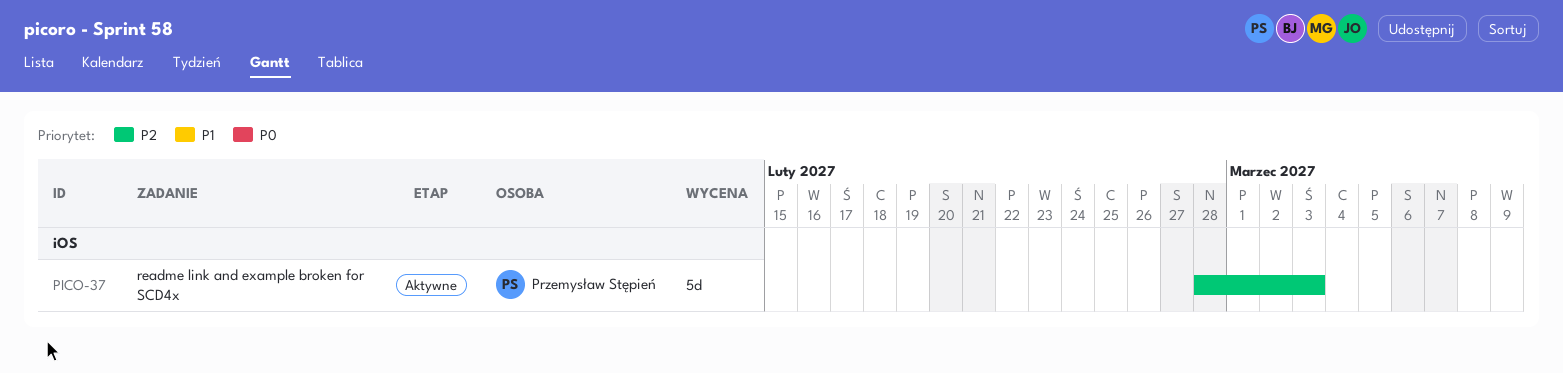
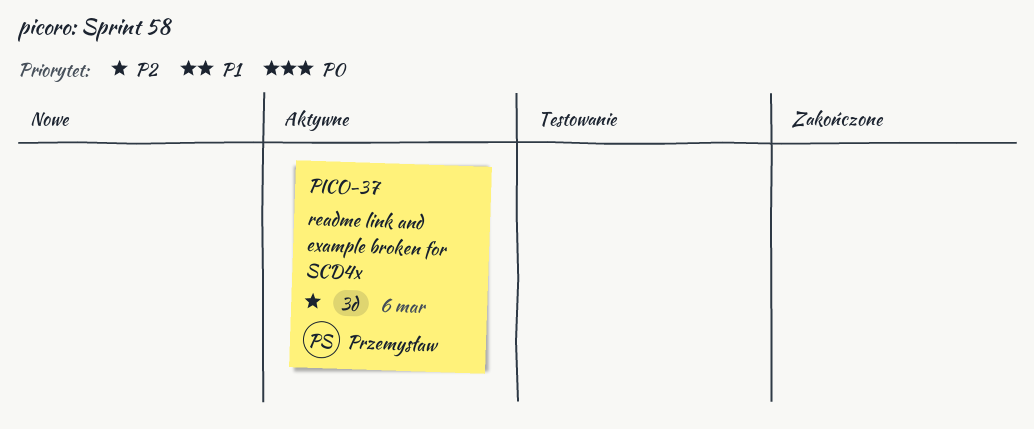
PICO-37, estimate: 5d -> 3d
PICO-37, due: Mar 3 -> Mar 6

